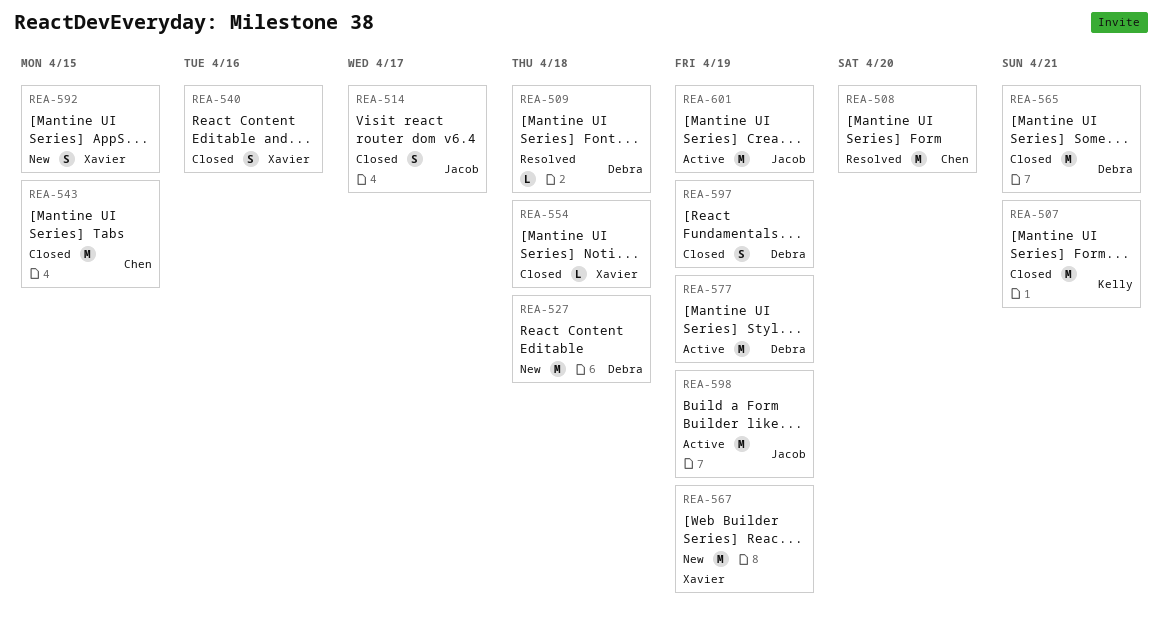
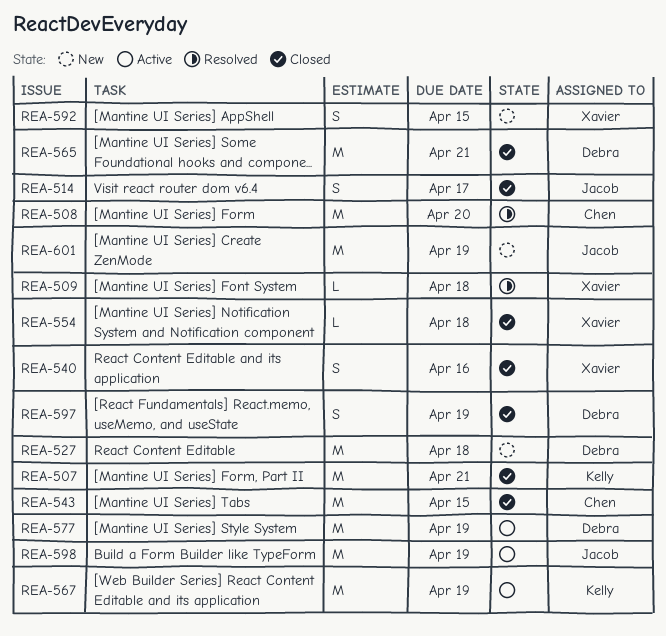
REA-509, owner: Debra -> Xavier
REA-567, status: New -> Active
REA-567, owner: Xavier -> Kelly
REA-601, status: Active -> New

